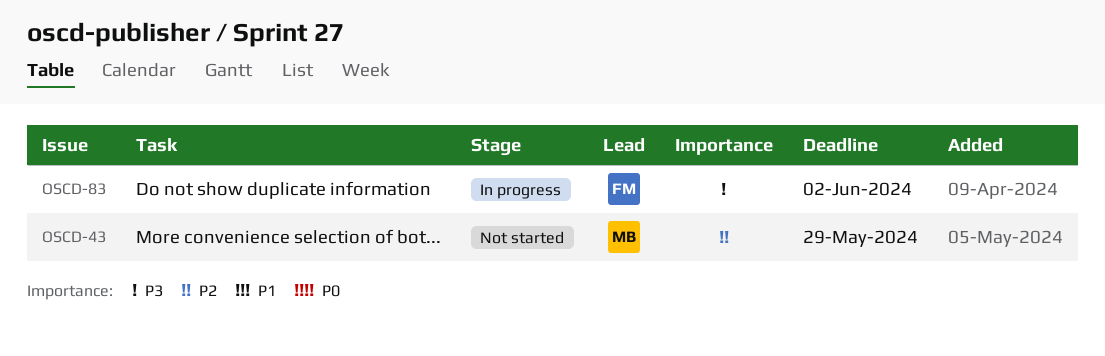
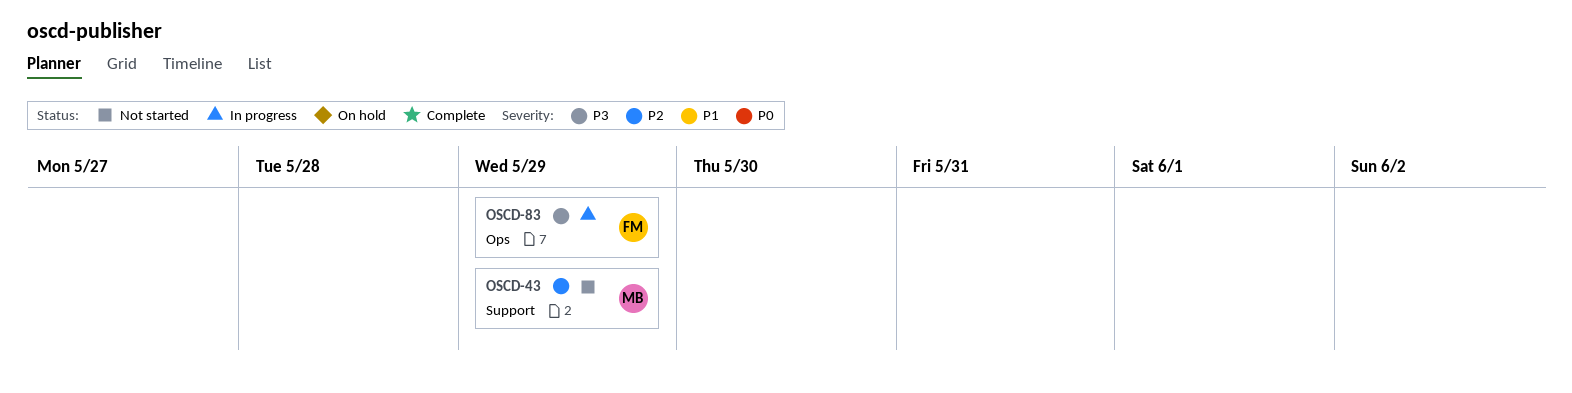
OSCD-83, due: Jun 2 -> May 29

